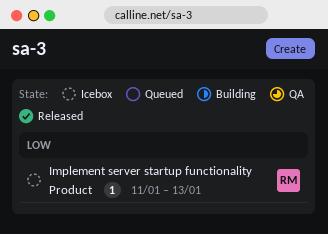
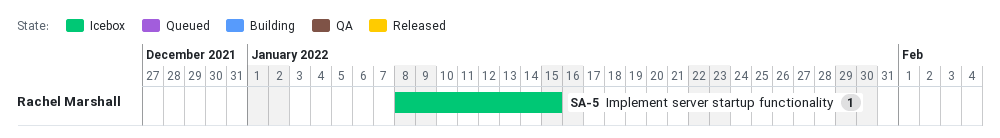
Implement server startup functionality, start: Jan 11 -> Jan 8
Implement server startup functionality, due: Jan 13 -> Jan 15

